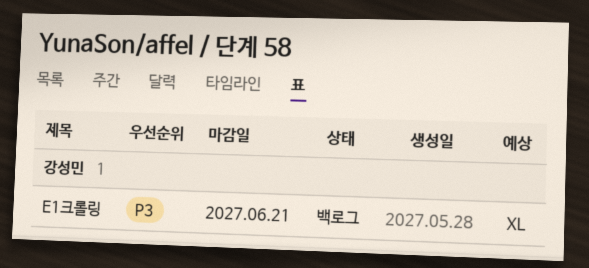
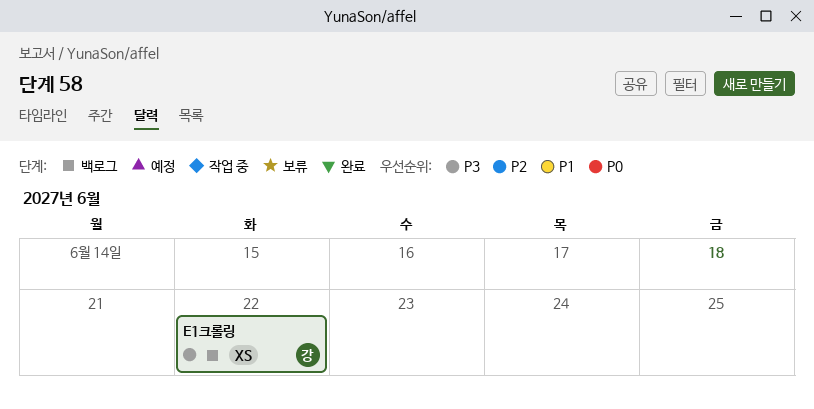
E1크롤링, estimate: XL -> XS
E1크롤링, due: Jun 21 -> Jun 22

